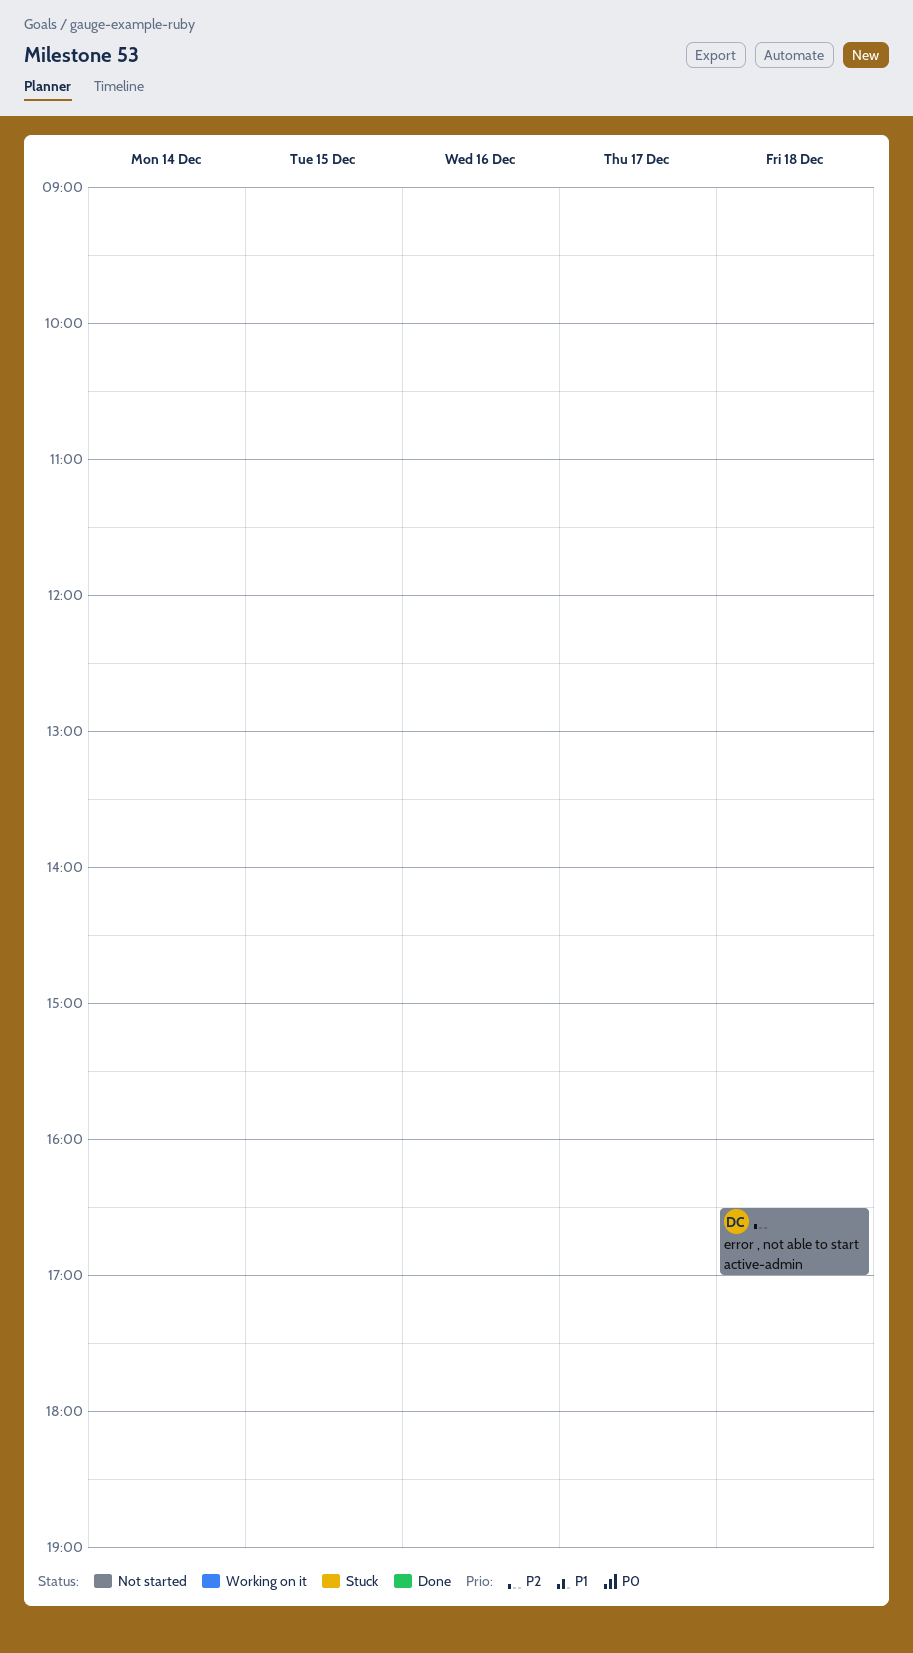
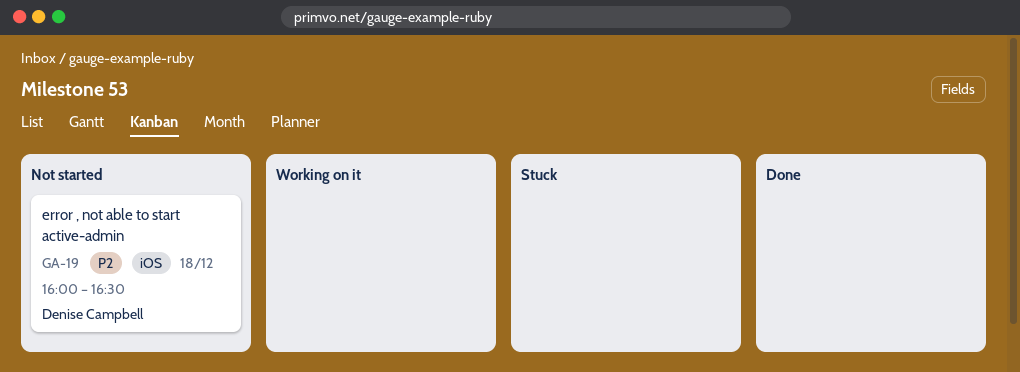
error , not able to start active-admin, begins: 16:30 -> 16:00
error , not able to start active-admin, ends: 17:00 -> 16:30

